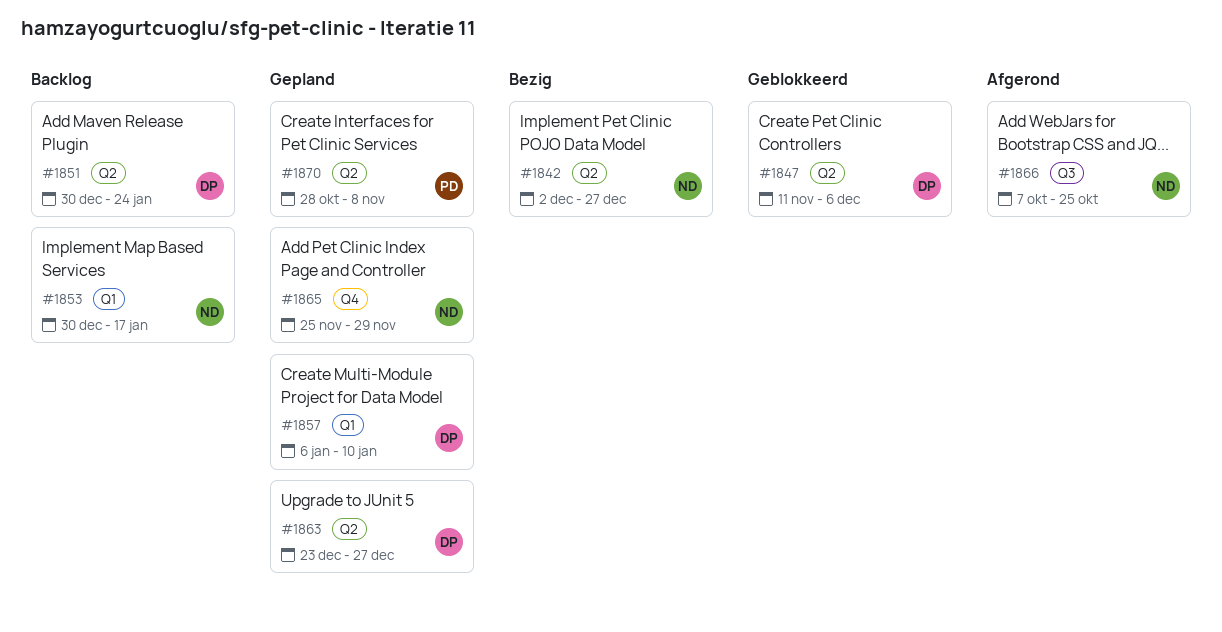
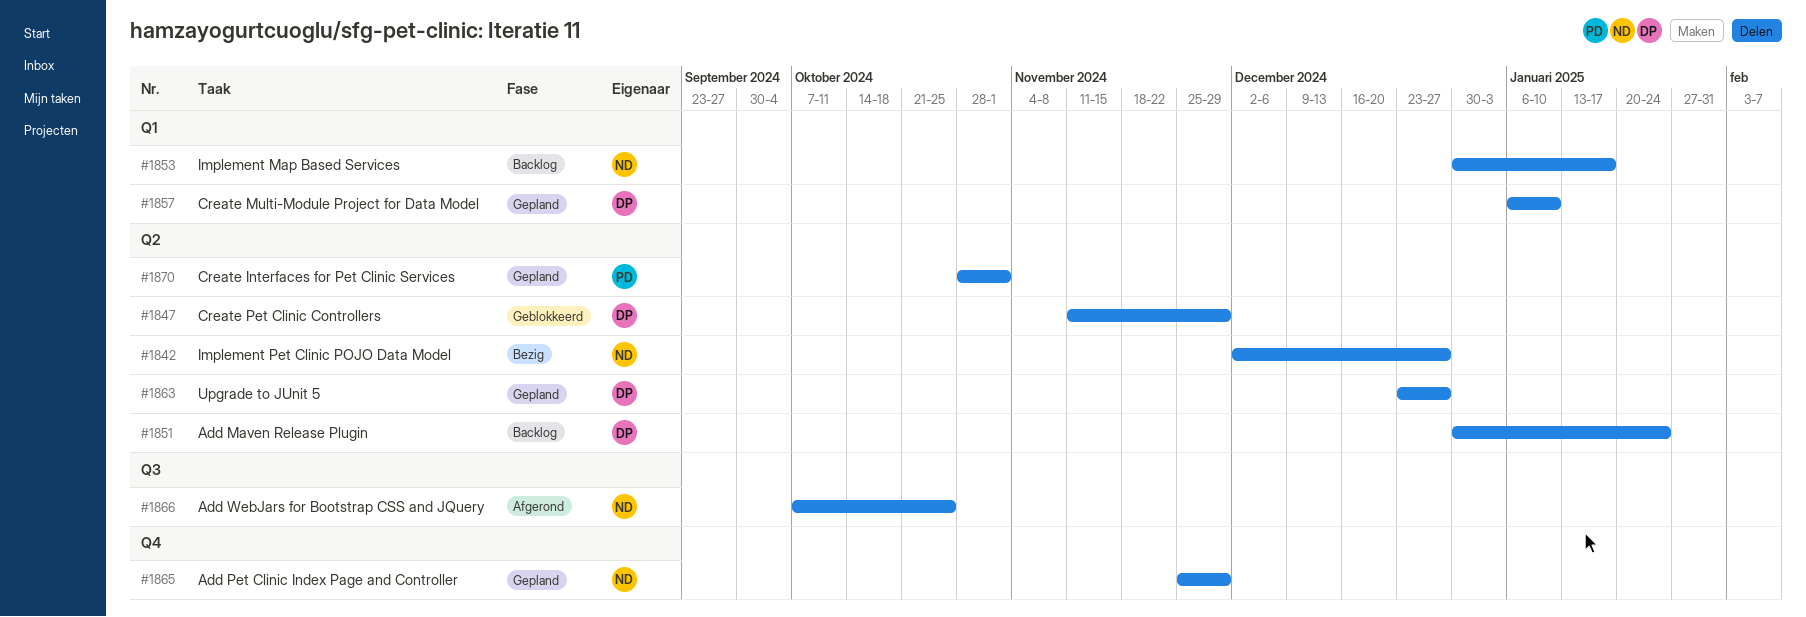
#1847, due: Dec 6 -> Nov 29
#1870, due: Nov 8 -> Nov 1

